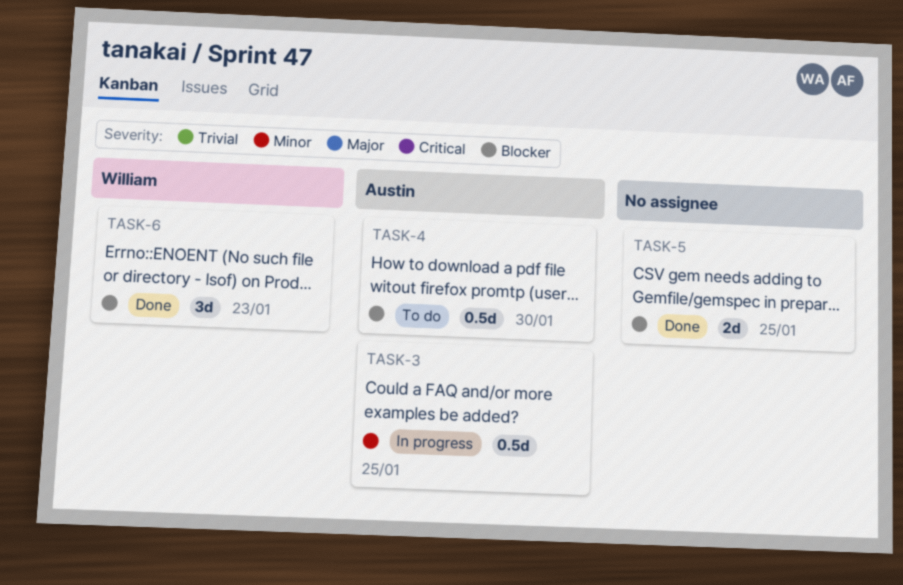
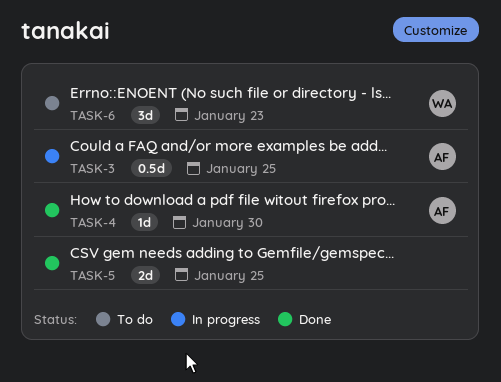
TASK-4, status: To do -> Done
TASK-4, estimate: 0.5d -> 1d
TASK-6, status: Done -> To do

